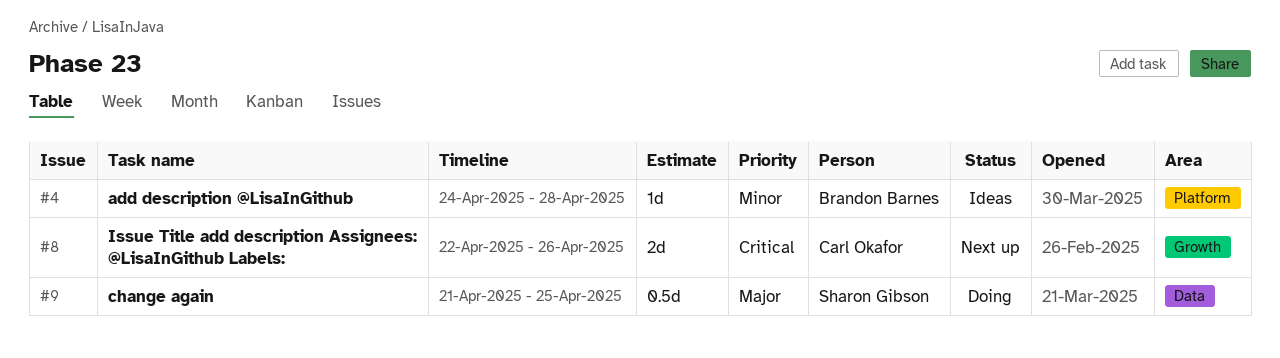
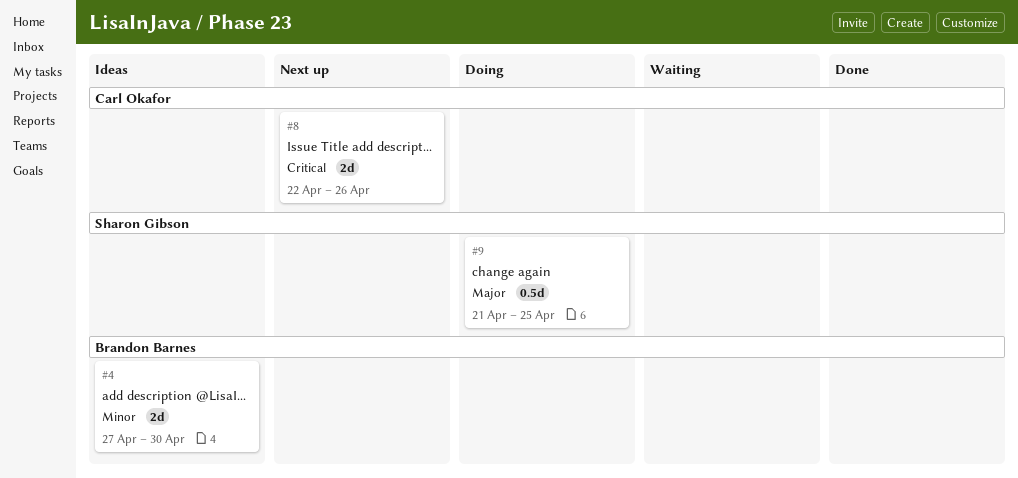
#4, estimate: 1d -> 2d
#4, start: Apr 24 -> Apr 27
#4, due: Apr 28 -> Apr 30

